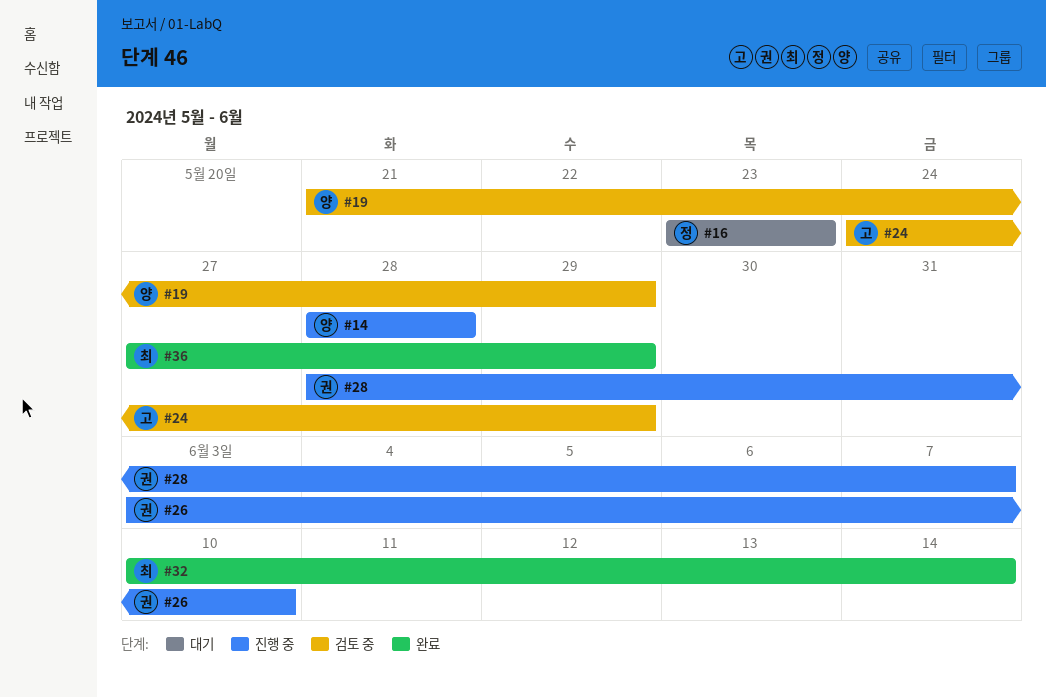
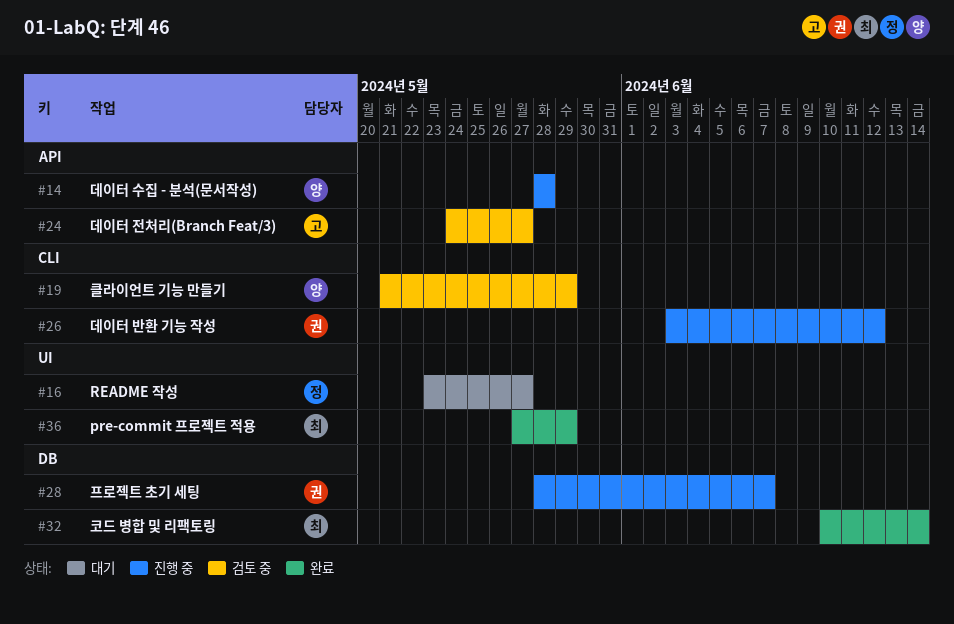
#16, due: May 23 -> May 27
#24, due: May 29 -> May 27
#26, due: Jun 10 -> Jun 12

